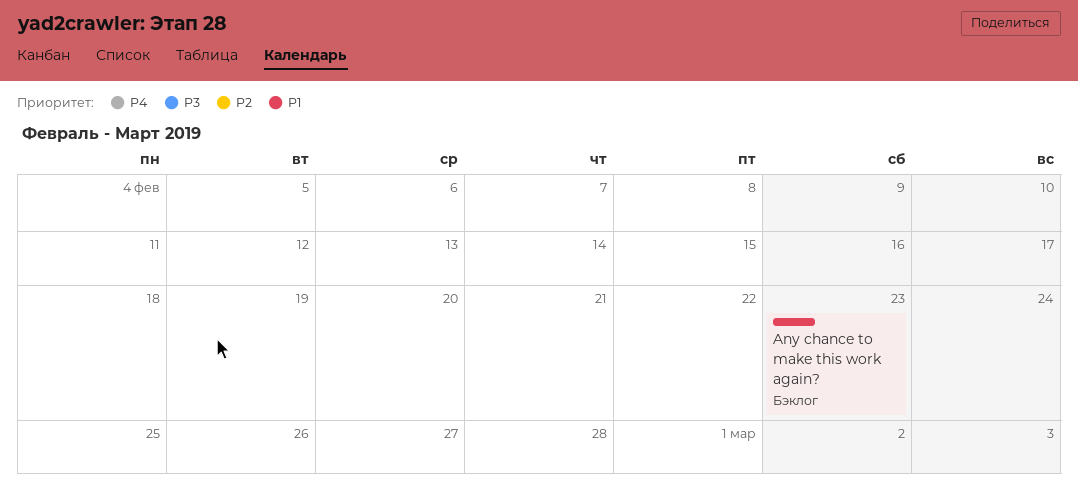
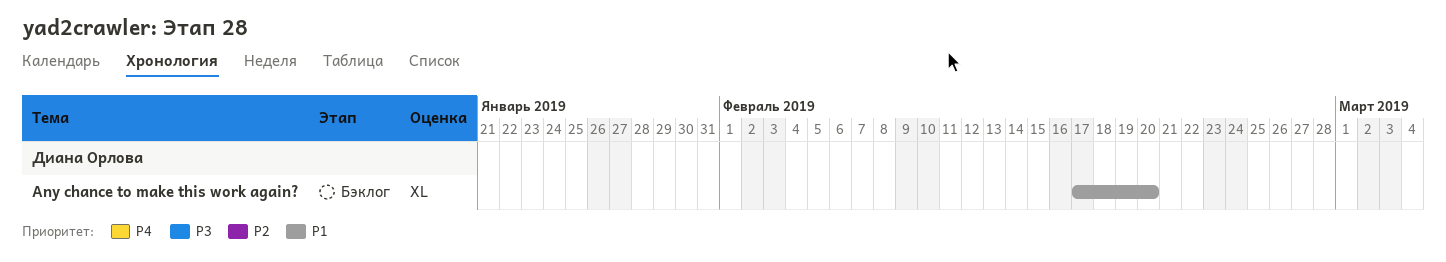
Any chance to make this work again?, due: Feb 23 -> Feb 20

